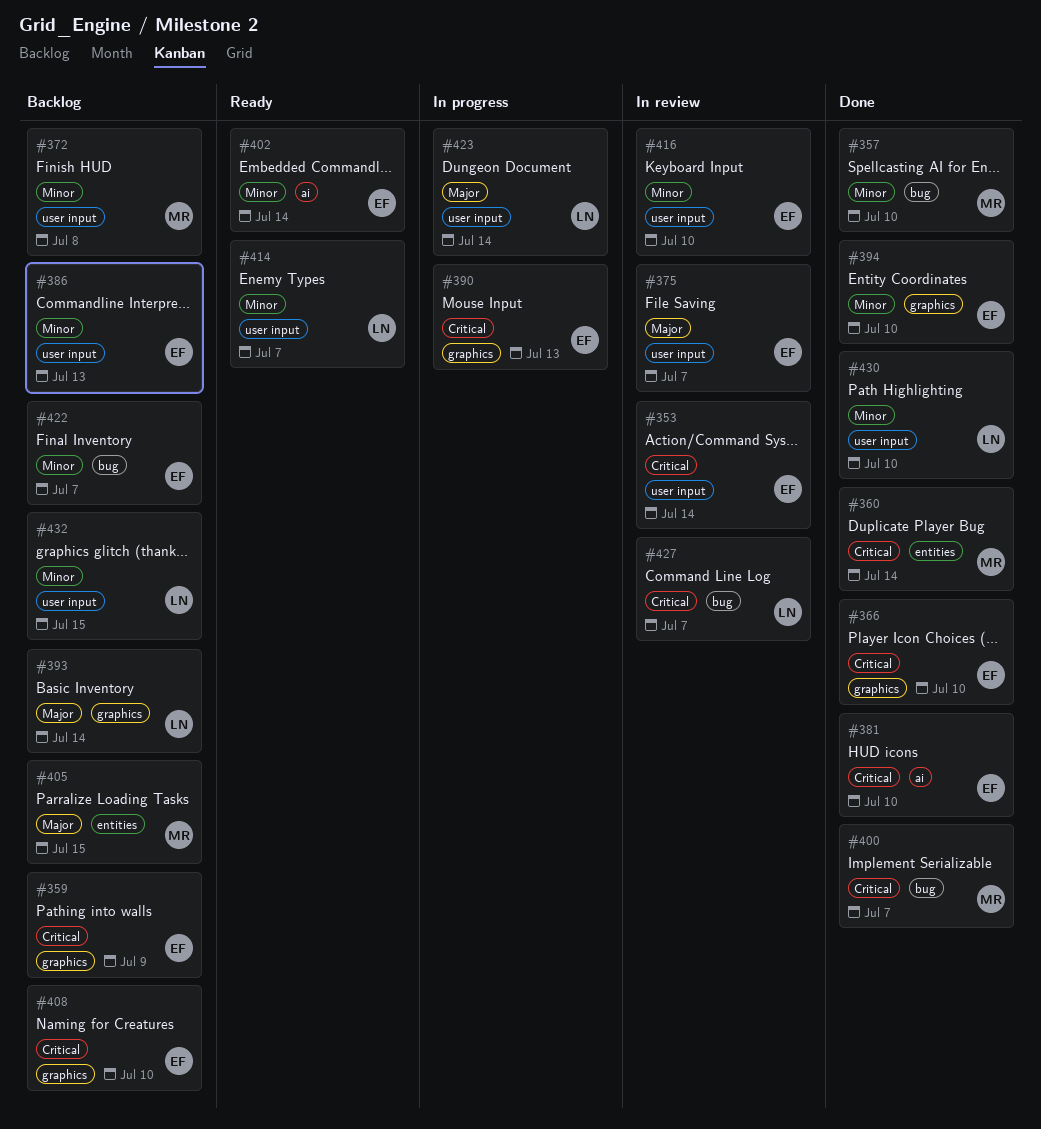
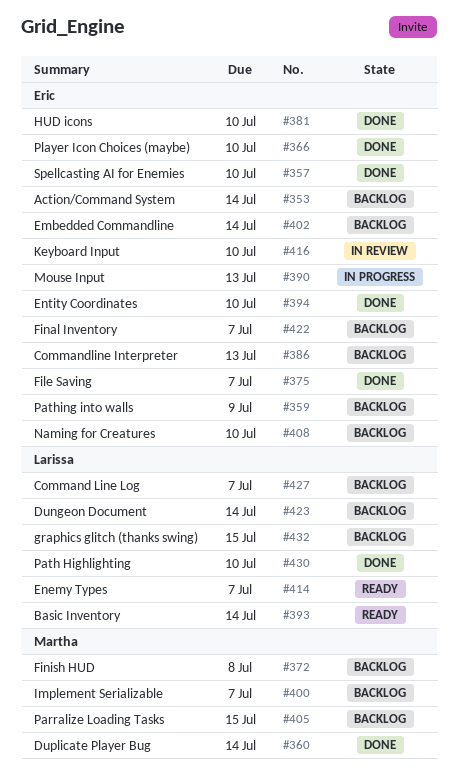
#353, status: In review -> Backlog
#357, owner: Martha -> Eric
#375, status: In review -> Done
#393, status: Backlog -> Ready
#400, status: Done -> Backlog
#402, status: Ready -> Backlog
#423, status: In progress -> Backlog
#427, status: In review -> Backlog

